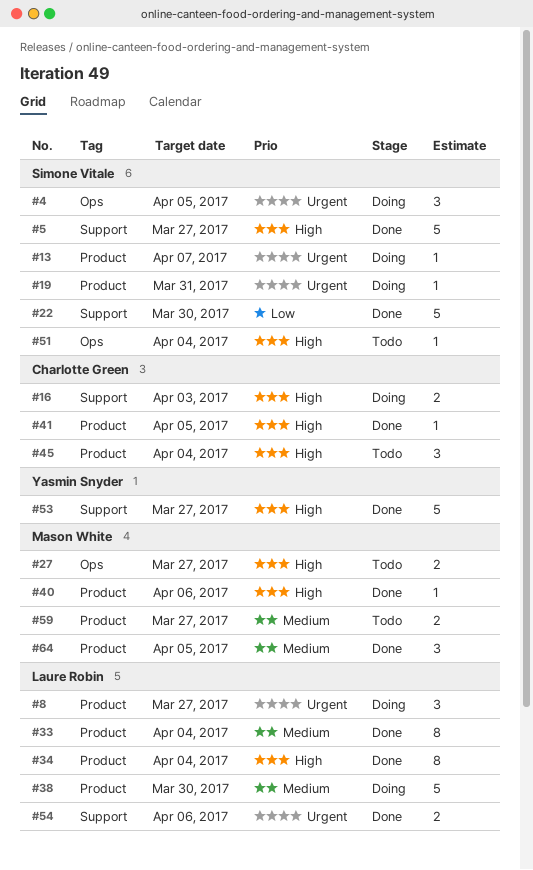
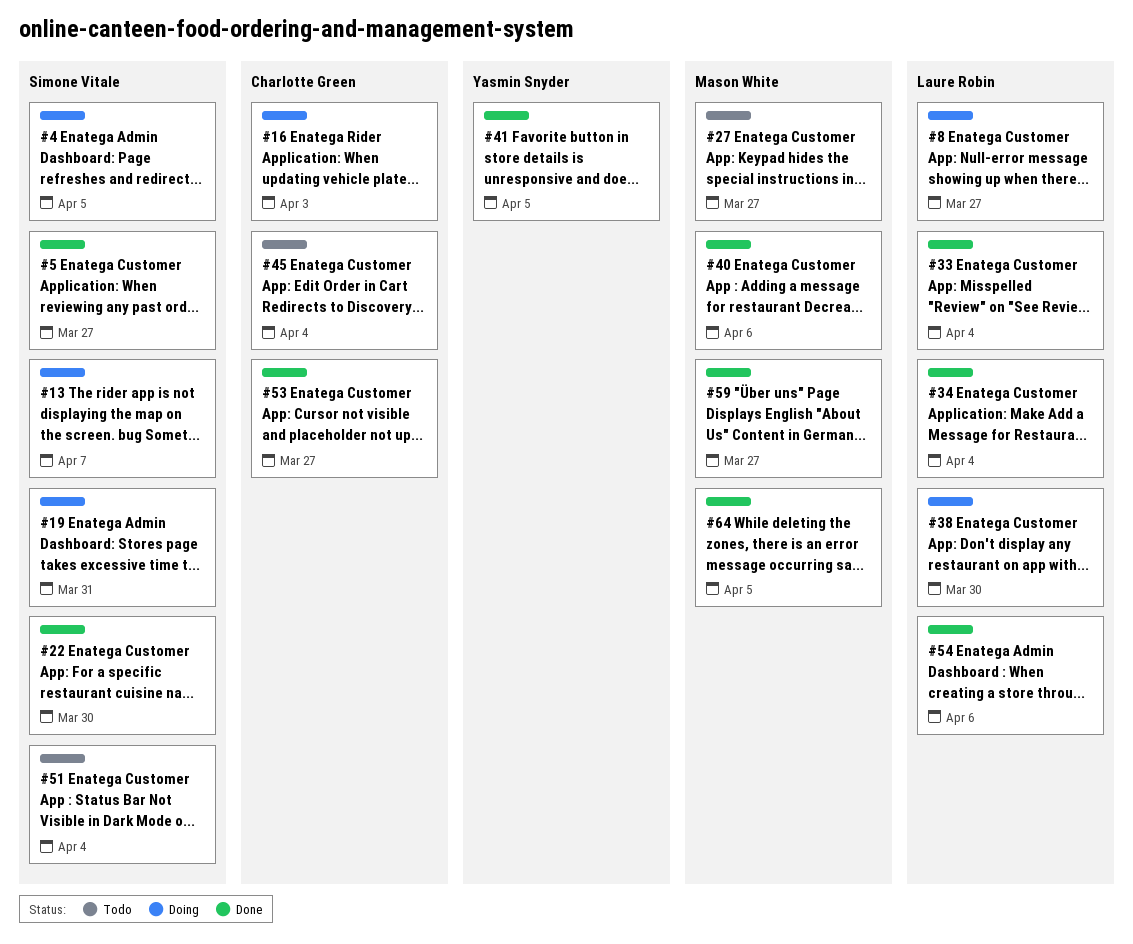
#41, owner: Charlotte Green -> Yasmin Snyder
#53, owner: Yasmin Snyder -> Charlotte Green
#59, status: Todo -> Done

